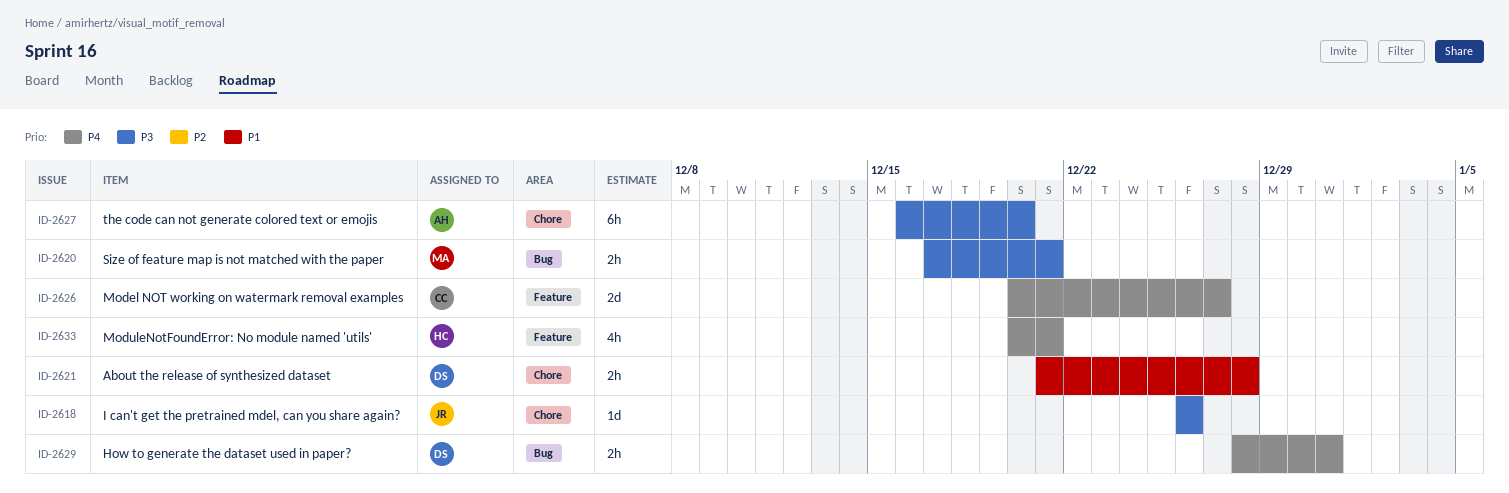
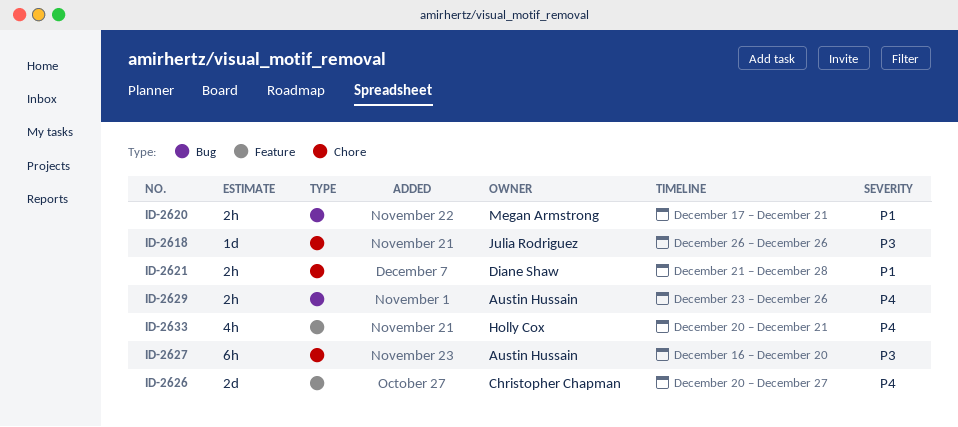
ID-2620, priority: P3 -> P1
ID-2629, owner: Diane Shaw -> Austin Hussain
ID-2629, start: Dec 28 -> Dec 23
ID-2629, due: Dec 31 -> Dec 26

